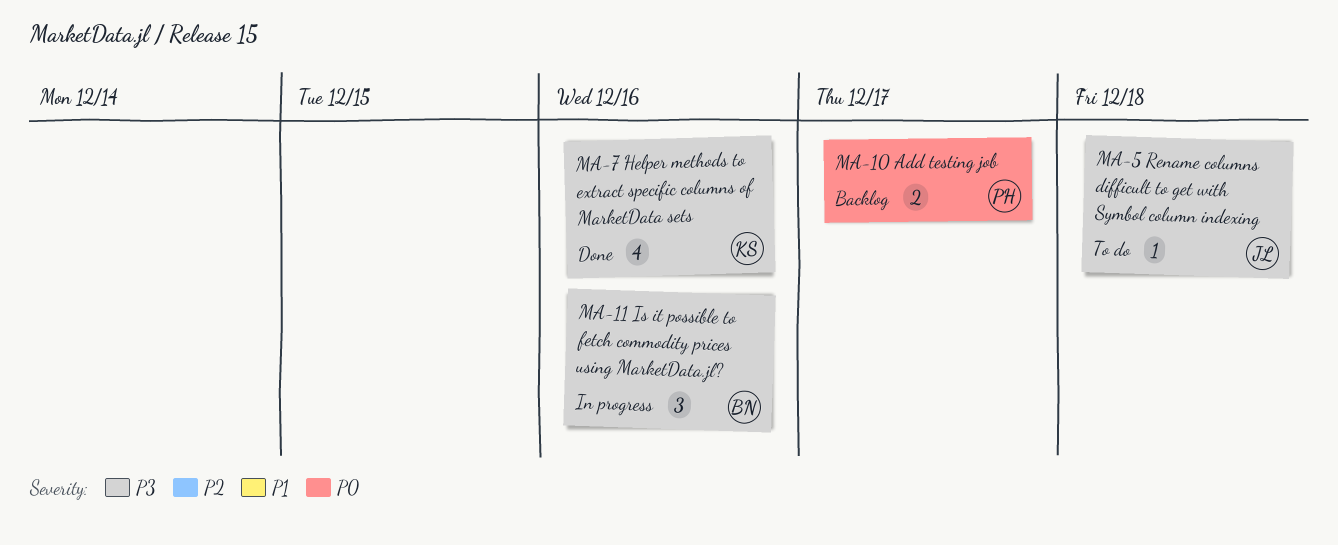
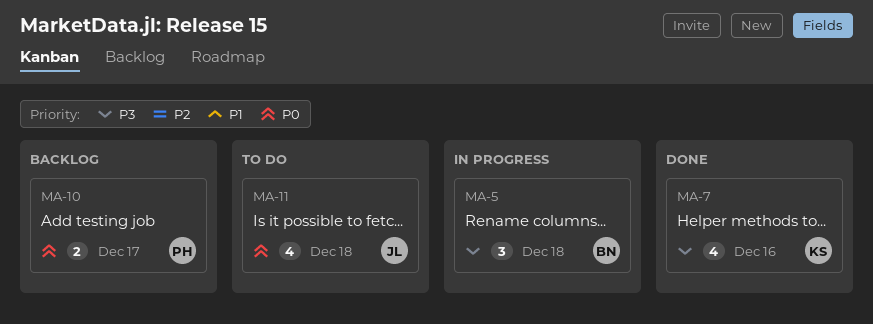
MA-5, status: To do -> In progress
MA-5, owner: JL -> BN
MA-5, estimate: 1 -> 3
MA-11, status: In progress -> To do
MA-11, owner: BN -> JL
MA-11, priority: P3 -> P0
MA-11, estimate: 3 -> 4
MA-11, due: Dec 16 -> Dec 18

